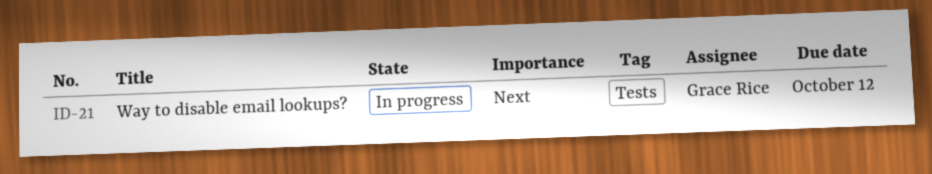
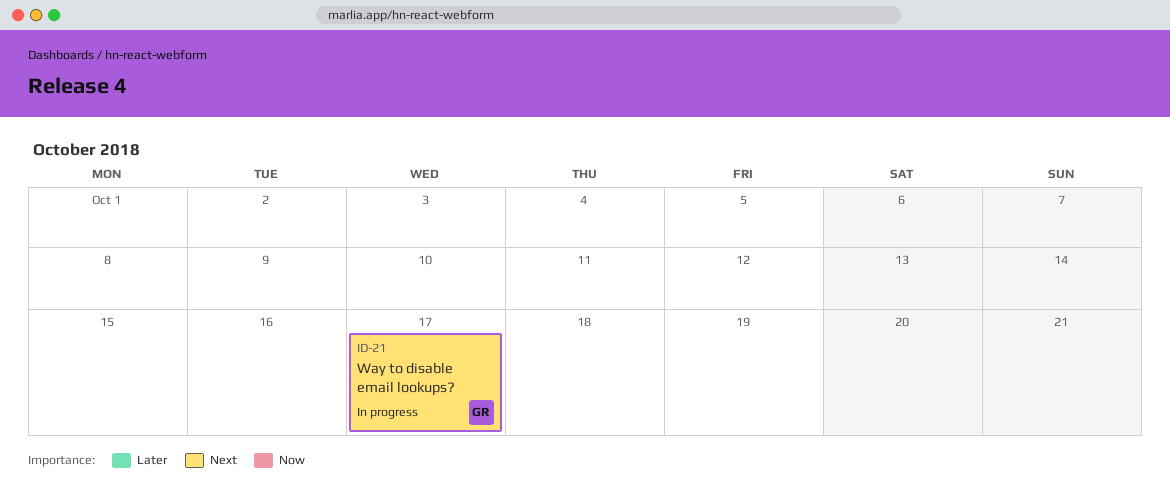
ID-21, due: Oct 12 -> Oct 17

